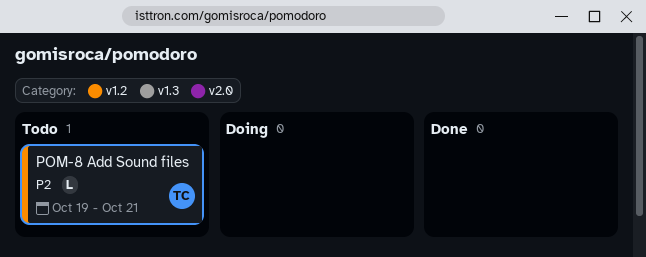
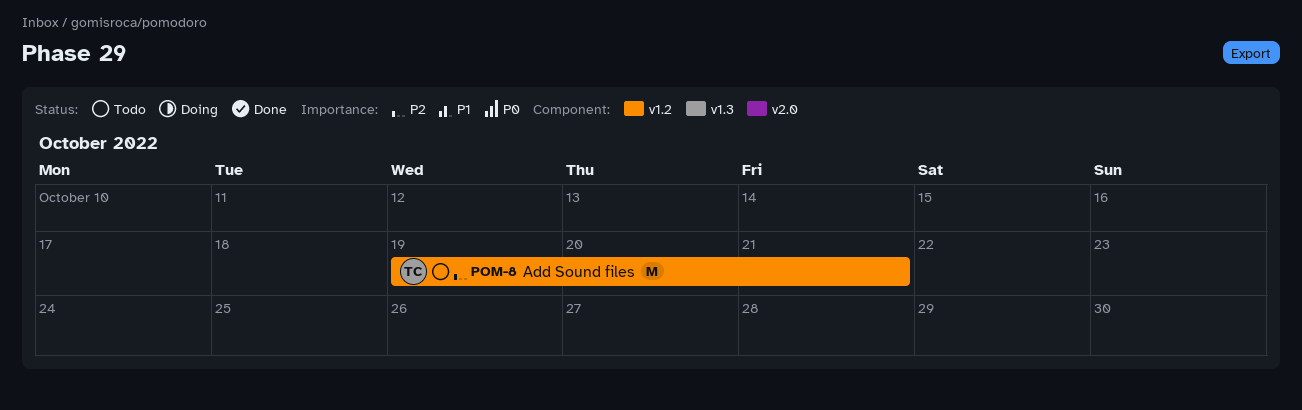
POM-8, estimate: L -> M

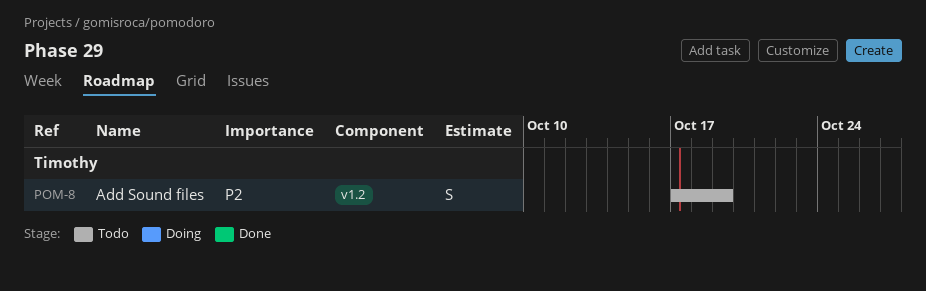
POM-8, estimate: M -> S
POM-8, start: Oct 19 -> Oct 17
POM-8, due: Oct 21 -> Oct 19

